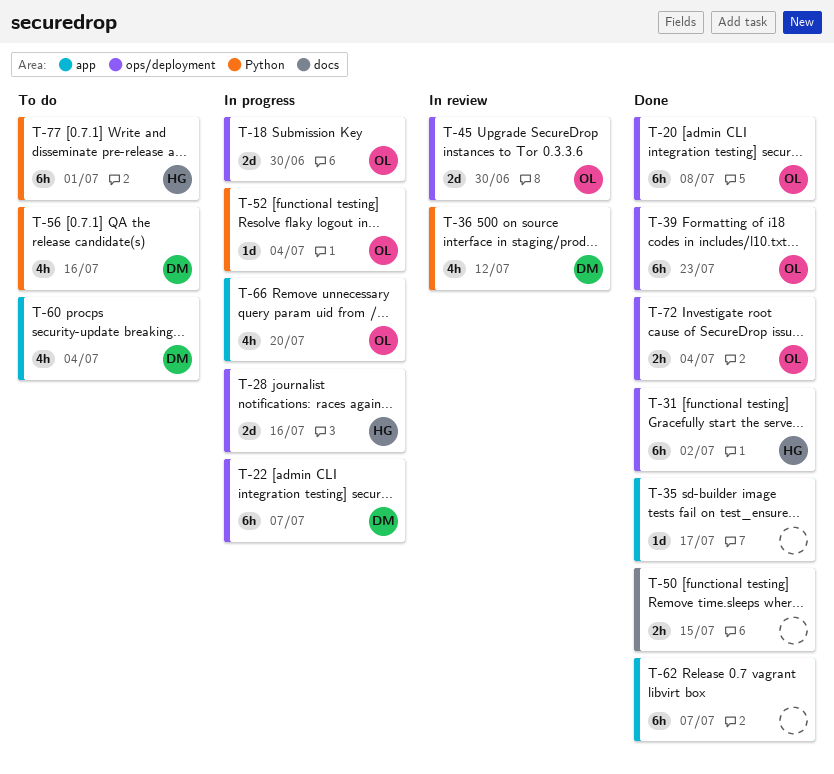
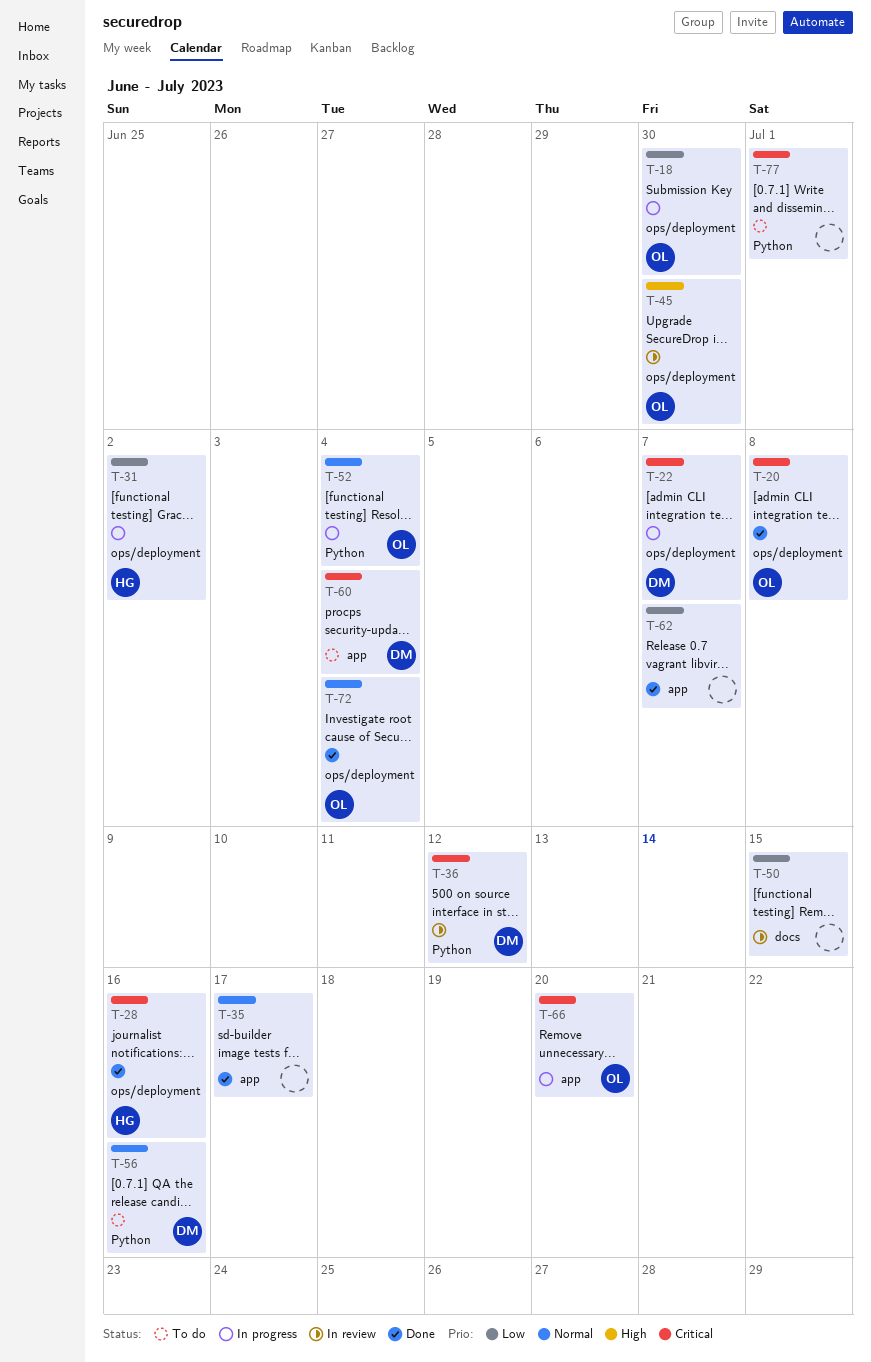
T-28, status: In progress -> Done
T-31, status: Done -> In progress
T-39: present -> none
T-50, status: Done -> In review
T-77, owner: HG -> none

